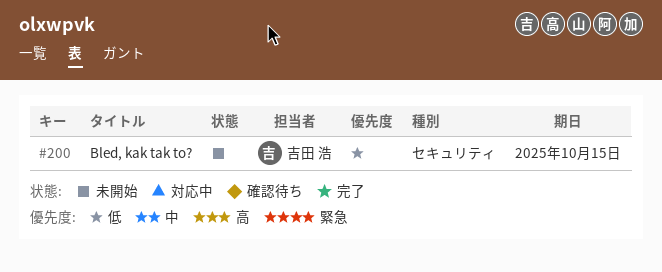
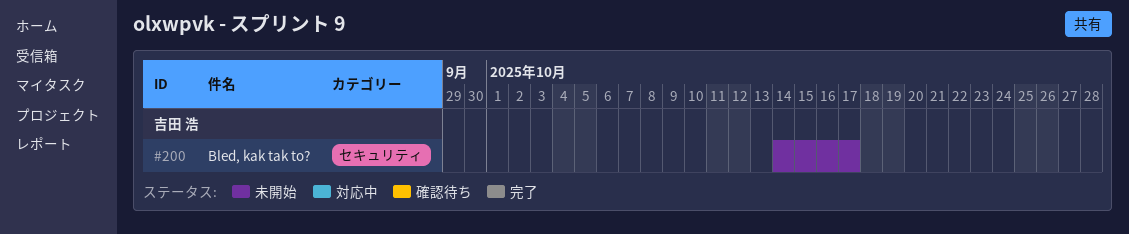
#200, due: Oct 15 -> Oct 17

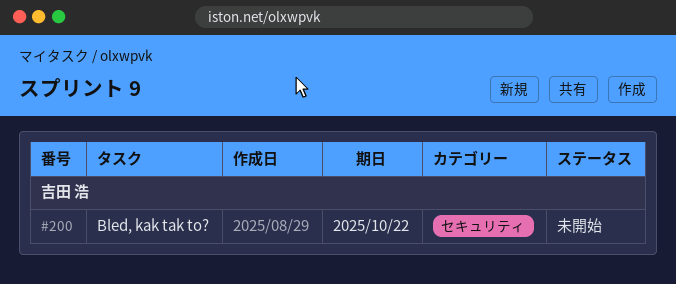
#200, due: Oct 17 -> Oct 22

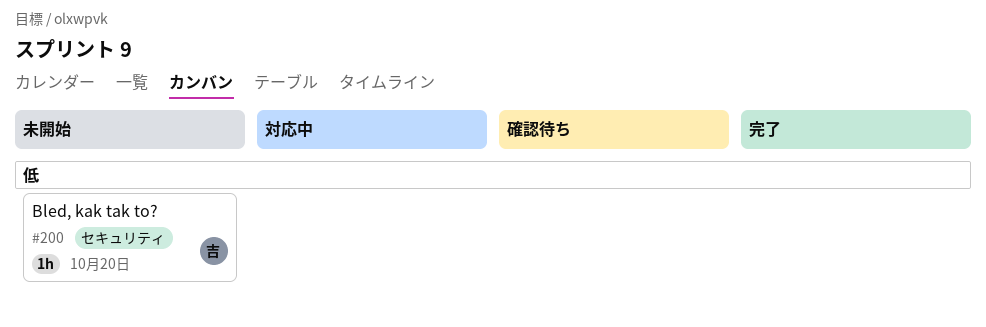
#200, due: Oct 22 -> Oct 20

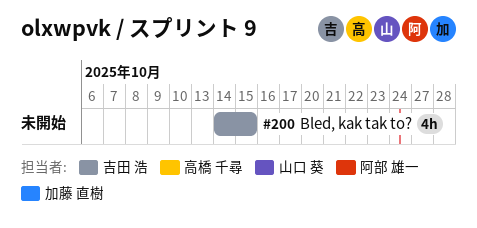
#200, estimate: 1h -> 4h
#200, due: Oct 20 -> Oct 15

